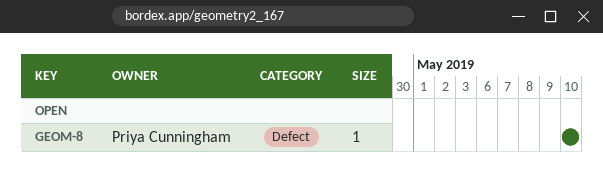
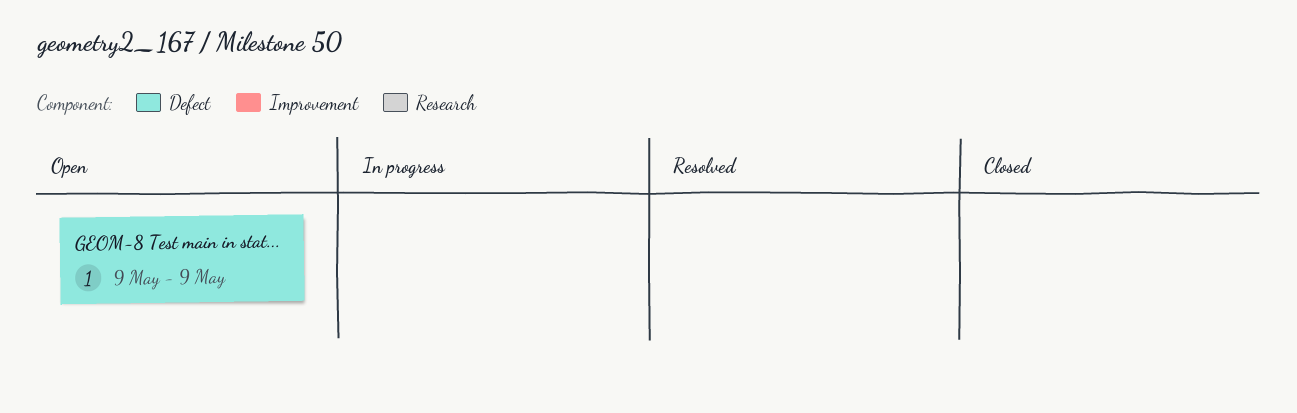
GEOM-8, start: May 10 -> May 9
GEOM-8, due: May 10 -> May 9

